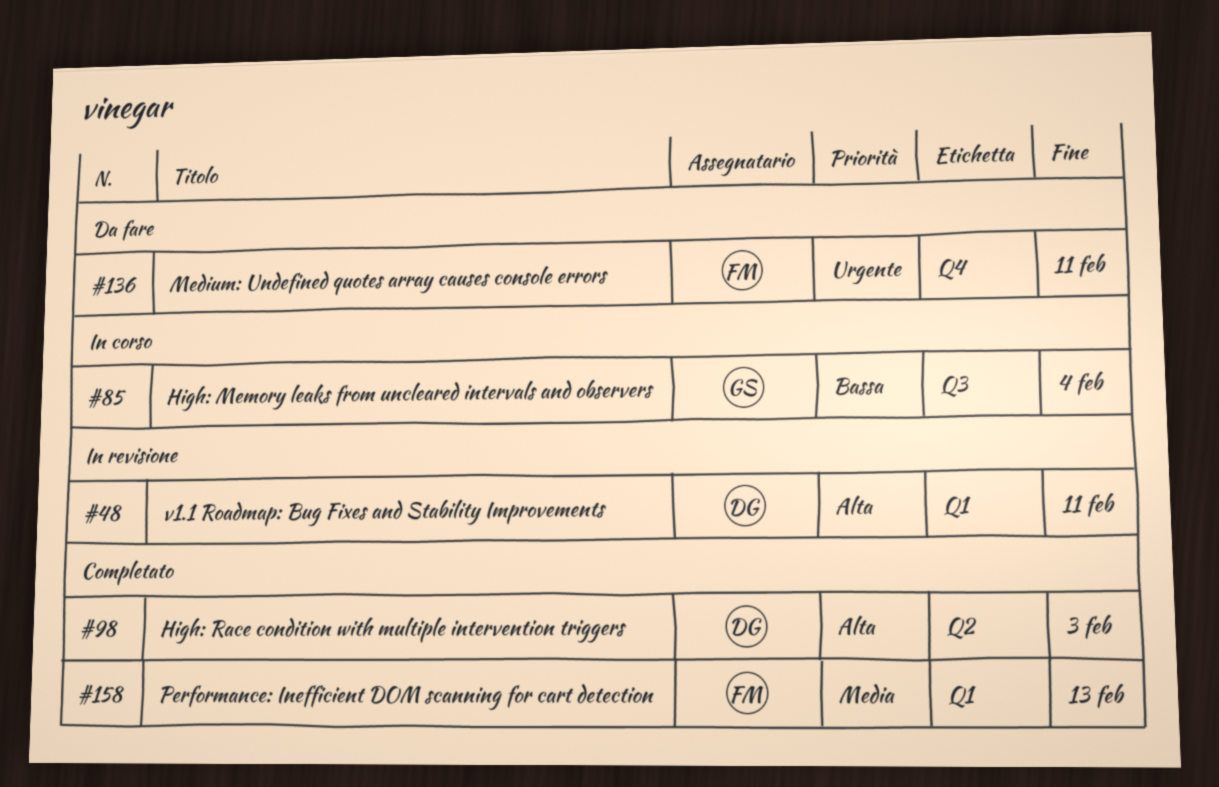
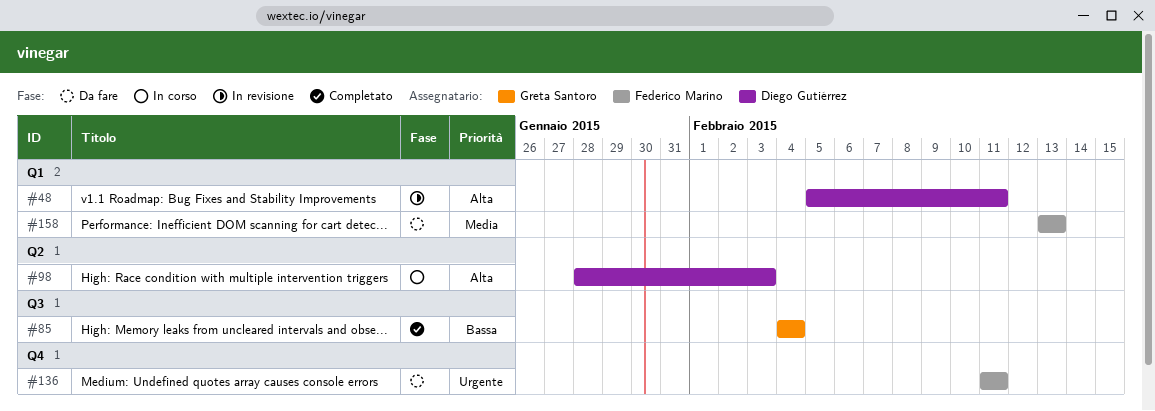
#85, status: In corso -> Completato
#98, status: Completato -> In corso
#158, status: Completato -> Da fare

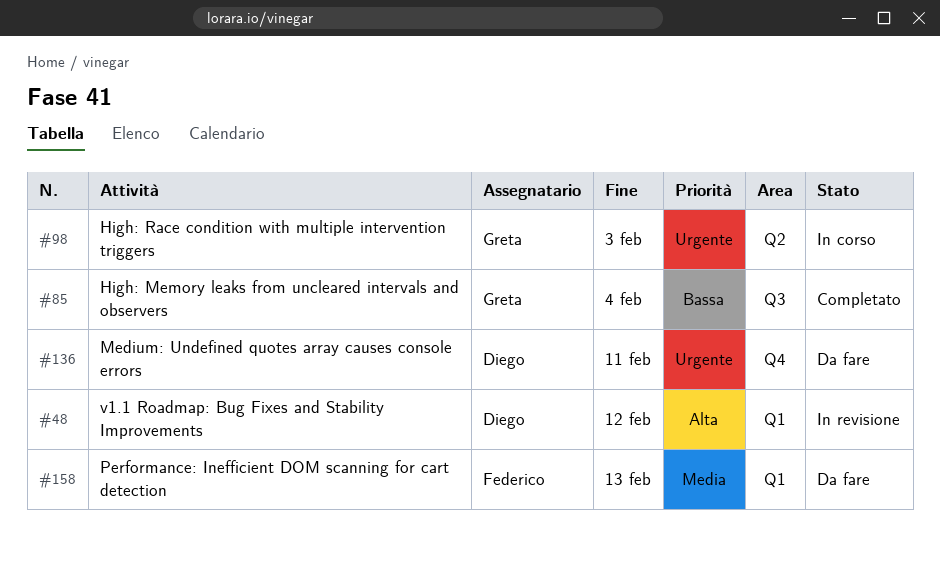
#48, due: Feb 11 -> Feb 12
#98, owner: Diego Gutiérrez -> Greta Santoro
#98, priority: Alta -> Urgente
#136, owner: Federico Marino -> Diego Gutiérrez

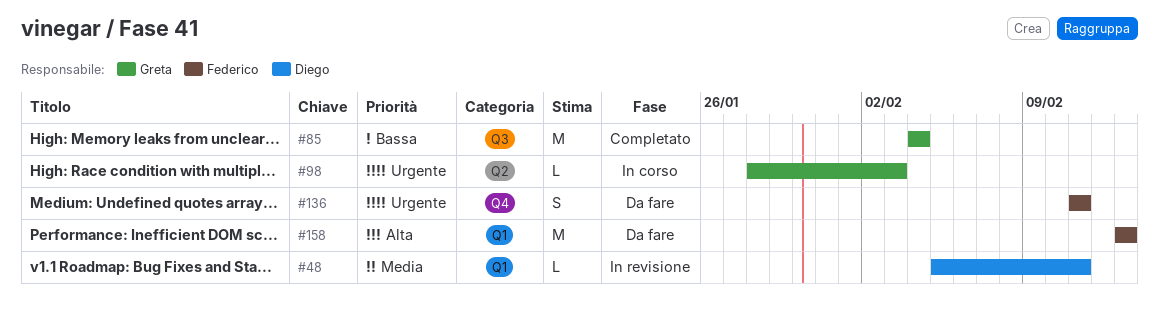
#48, priority: Alta -> Media
#48, due: Feb 12 -> Feb 11
#136, owner: Diego -> Federico
#158, priority: Media -> Alta

